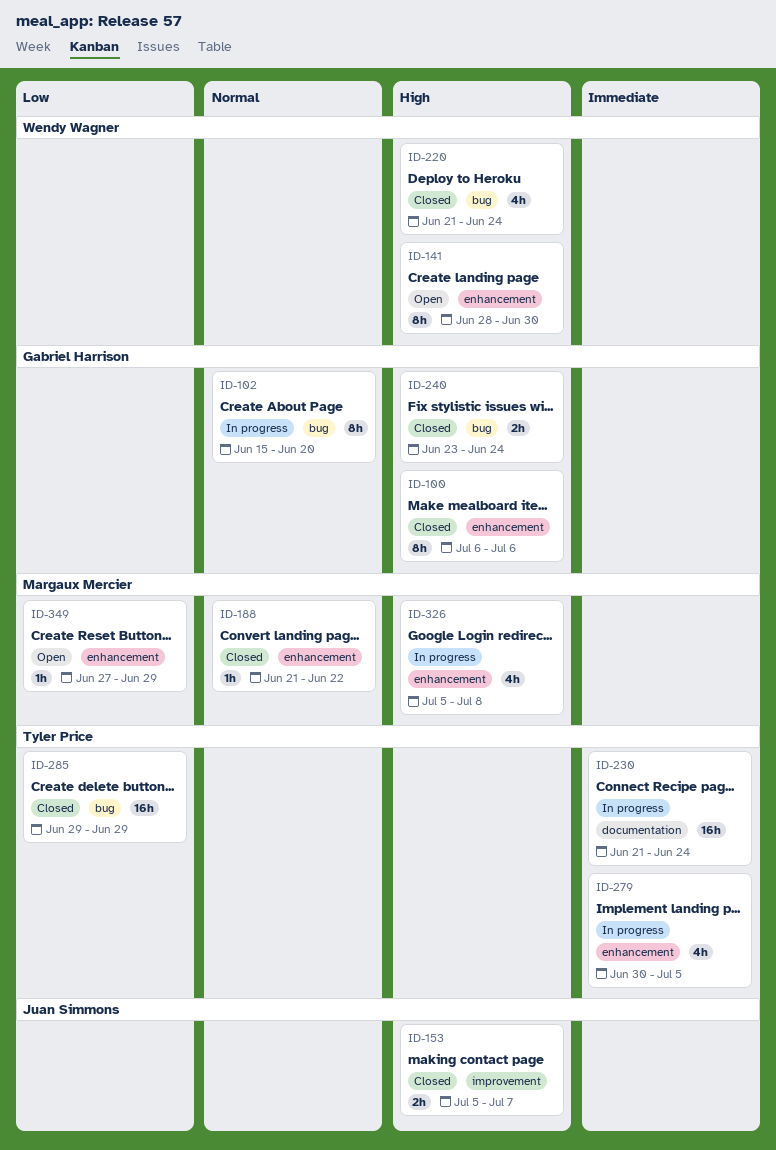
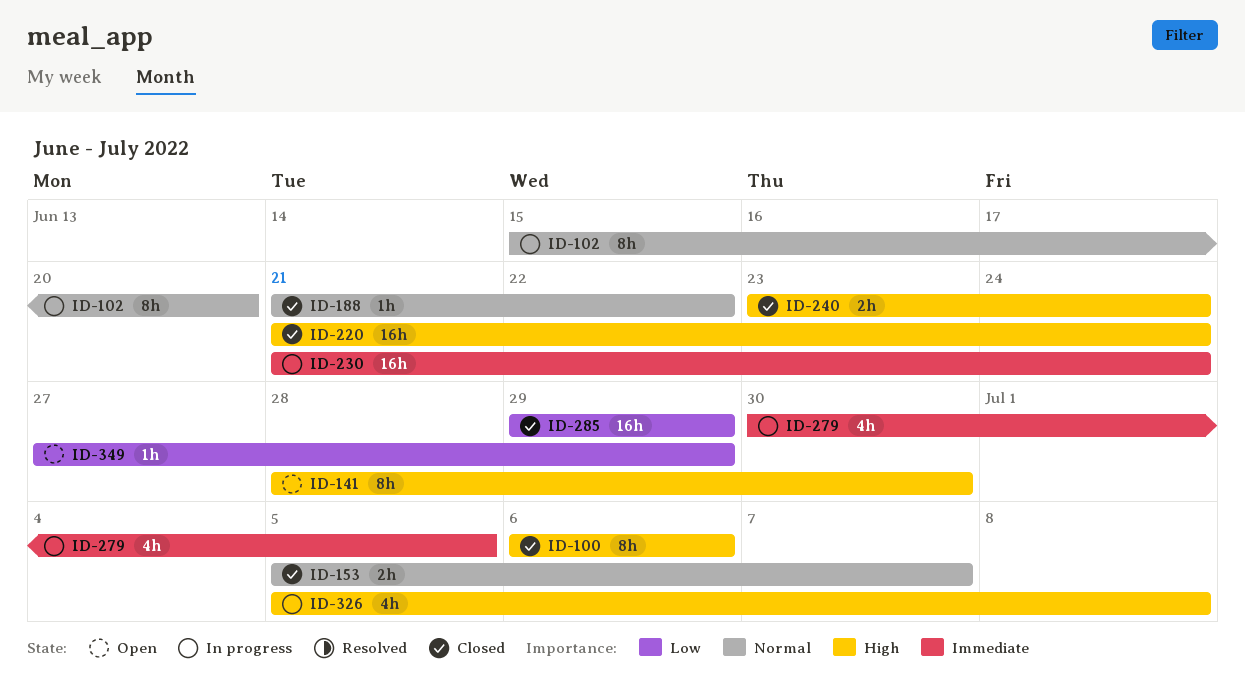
ID-153, priority: High -> Normal
ID-220, estimate: 4h -> 16h

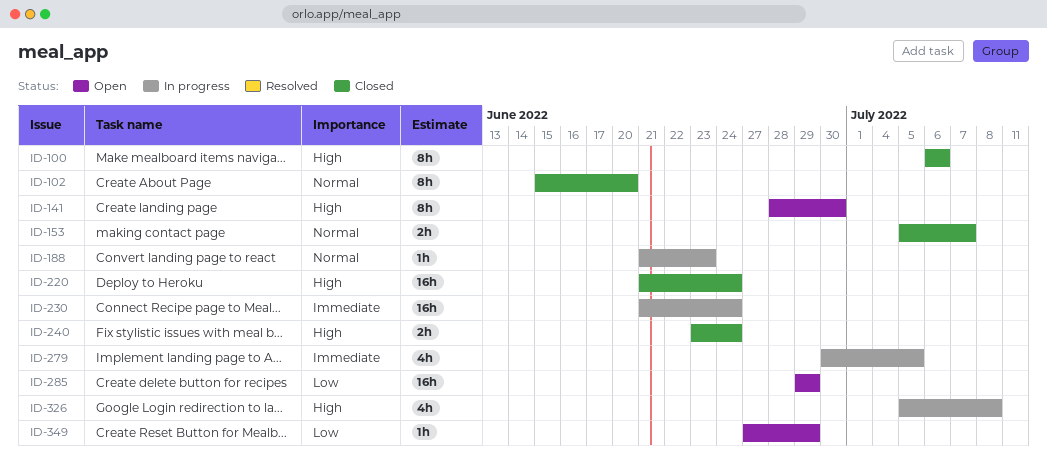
ID-102, status: In progress -> Closed
ID-188, status: Closed -> In progress
ID-188, due: Jun 22 -> Jun 23
ID-285, status: Closed -> Open

